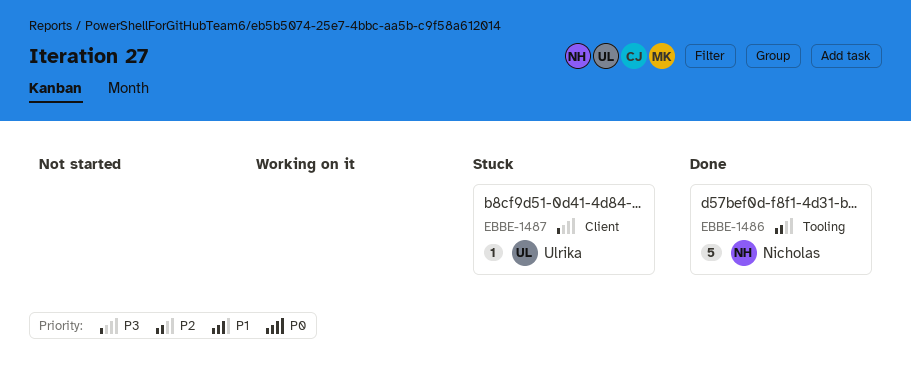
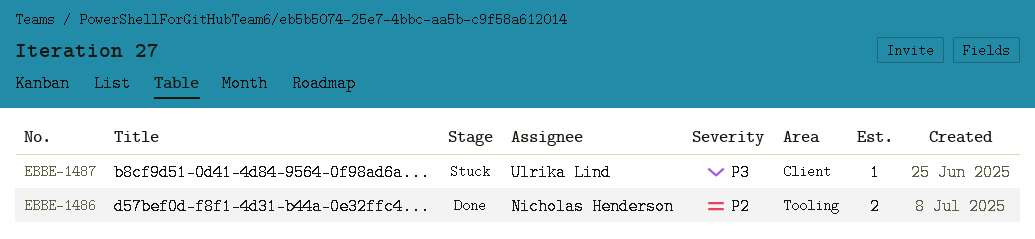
EBBE-1486, estimate: 5 -> 2

